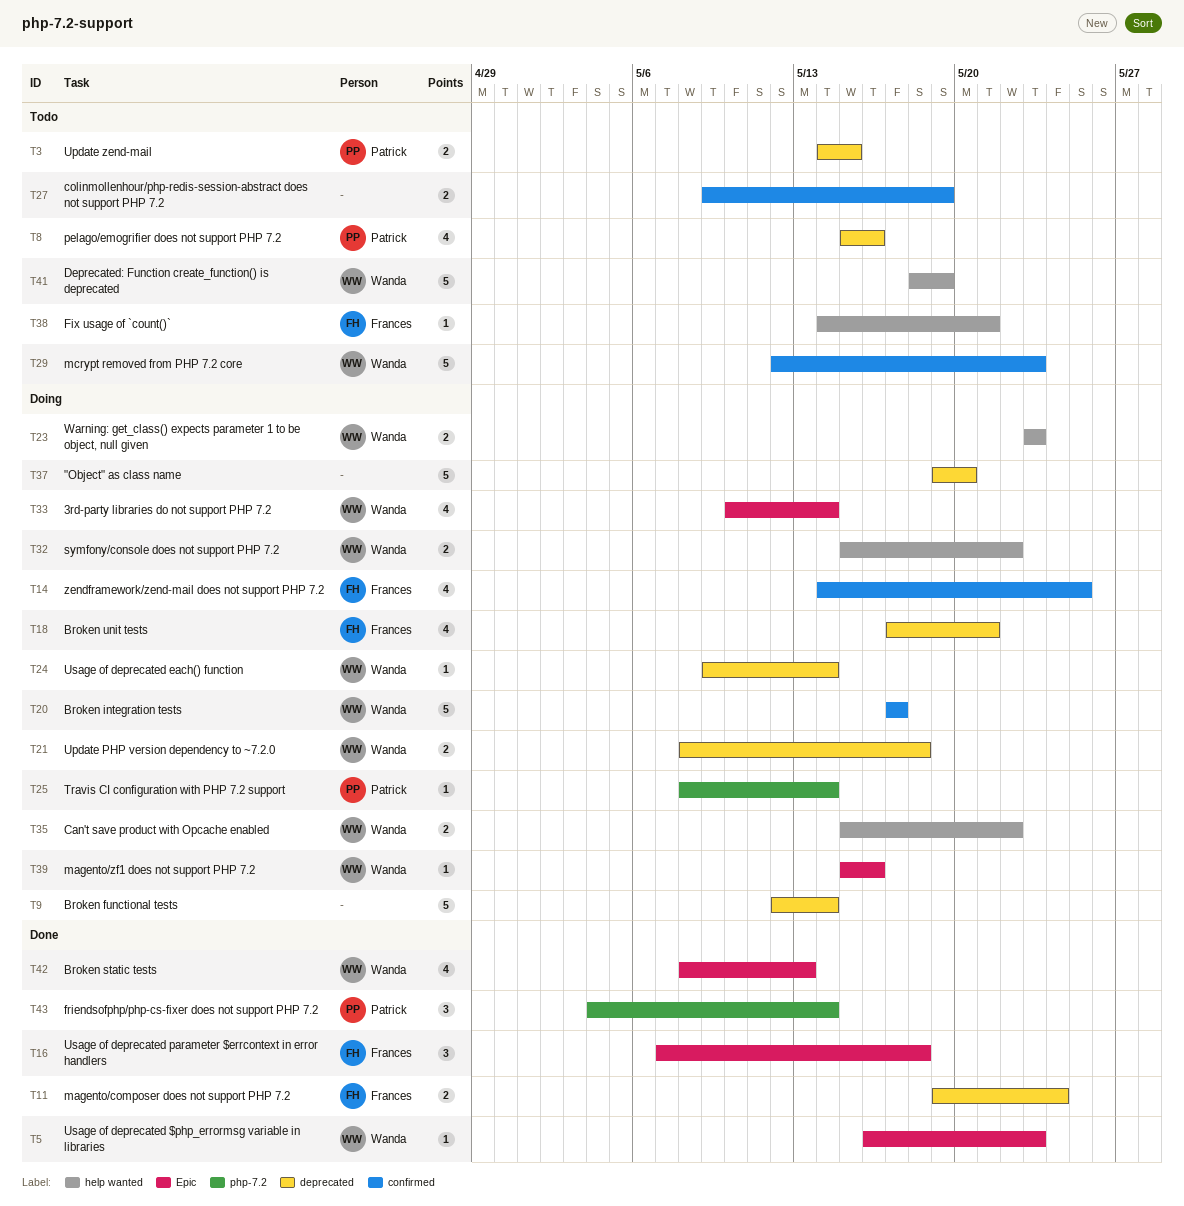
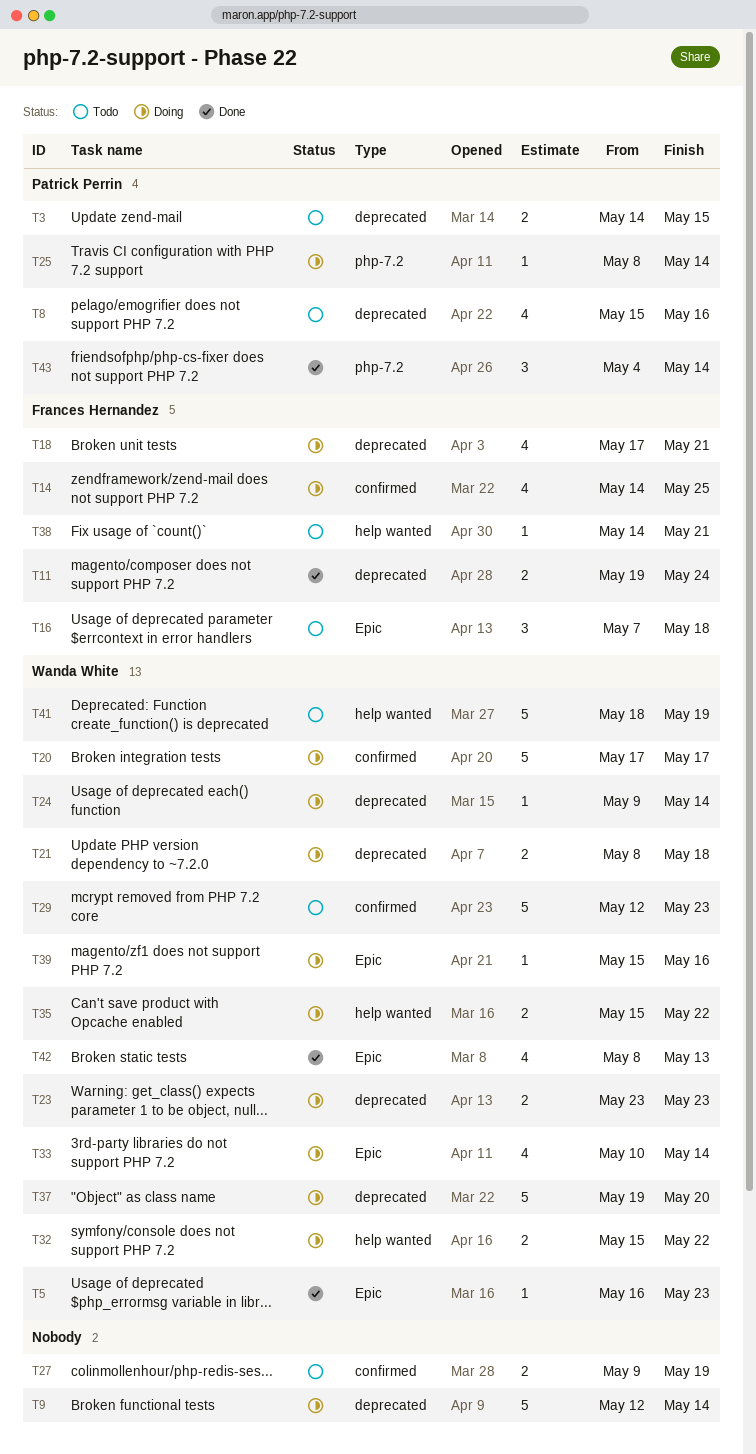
T16, status: Done -> Todo
T23, label: help wanted -> deprecated
T37, owner: none -> Wanda White

